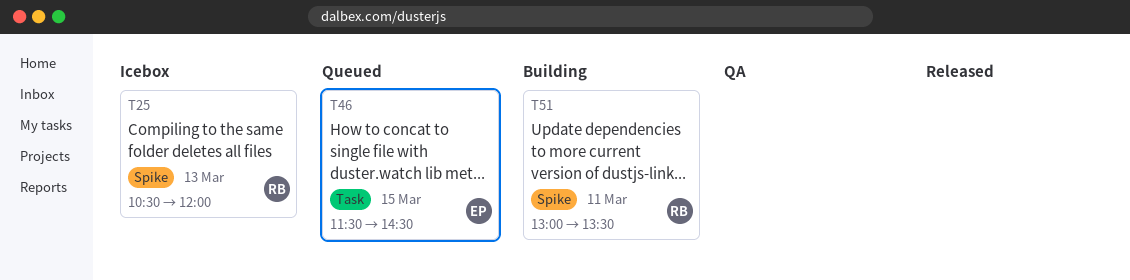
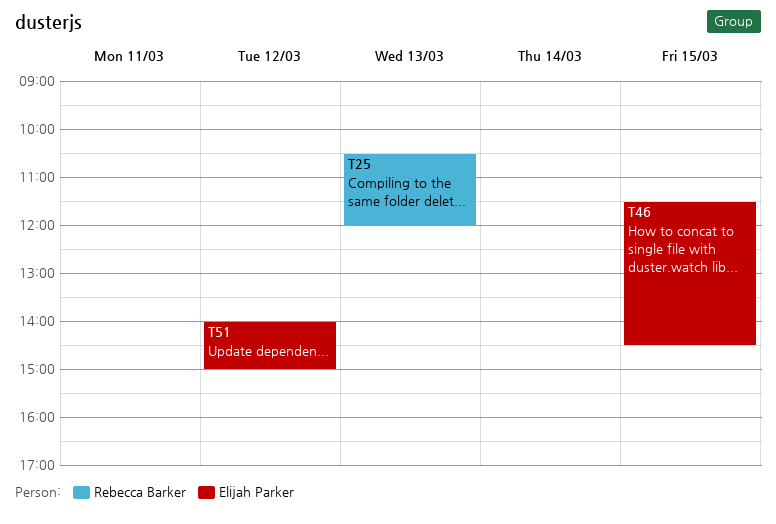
T51, owner: Rebecca Barker -> Elijah Parker
T51, day: Mar 11 -> Mar 12
T51, begins: 13:00 -> 14:00
T51, ends: 13:30 -> 15:00

